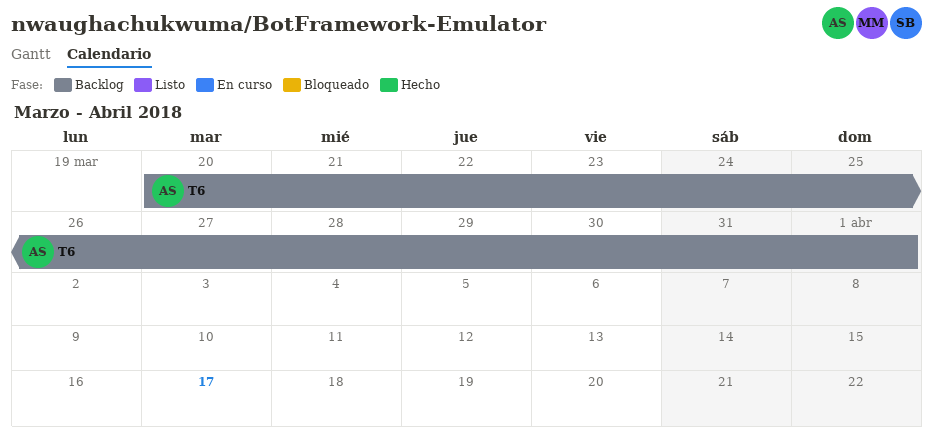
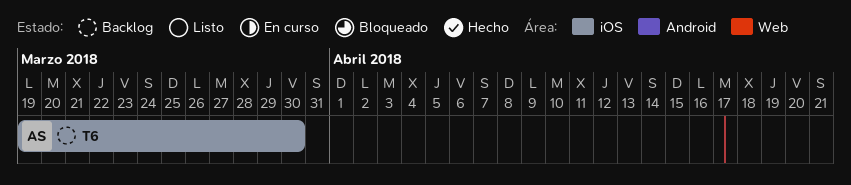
T6, start: Mar 20 -> Mar 19
T6, due: Apr 1 -> Mar 30

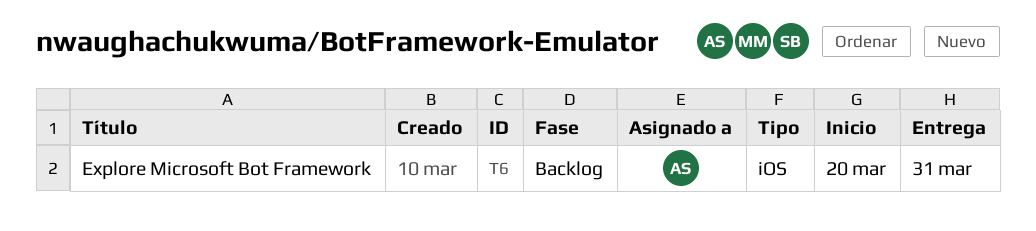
T6, start: Mar 19 -> Mar 20
T6, due: Mar 30 -> Mar 31

